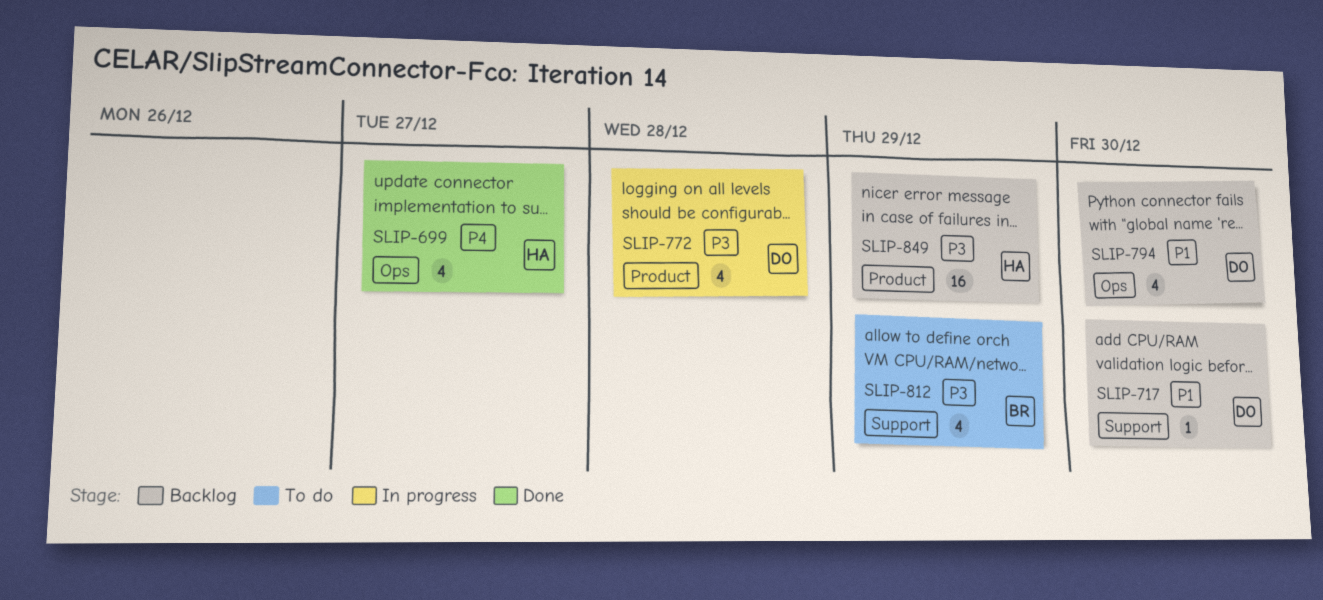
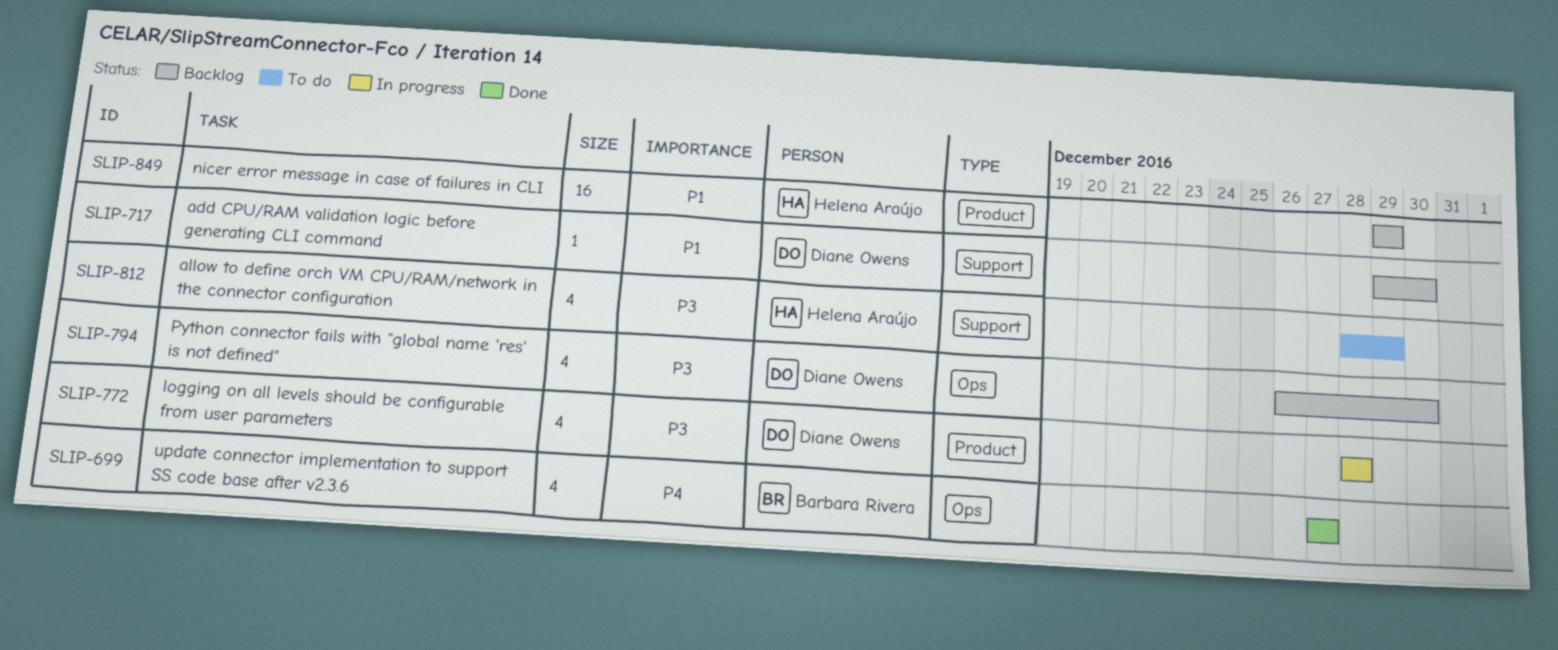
SLIP-699, owner: Helena Araújo -> Barbara Rivera
SLIP-794, priority: P1 -> P3
SLIP-812, owner: Barbara Rivera -> Helena Araújo
SLIP-849, priority: P3 -> P1

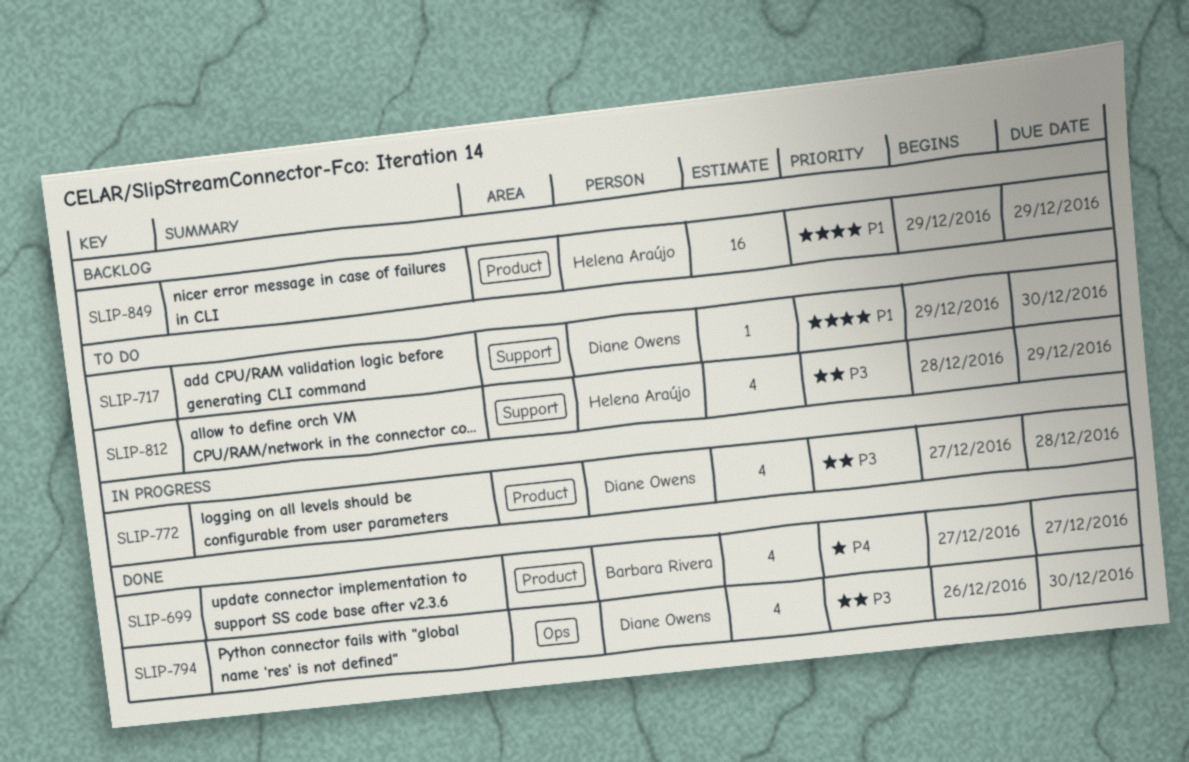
SLIP-699, label: Ops -> Product
SLIP-717, status: Backlog -> To do
SLIP-772, start: Dec 28 -> Dec 27
SLIP-794, status: Backlog -> Done

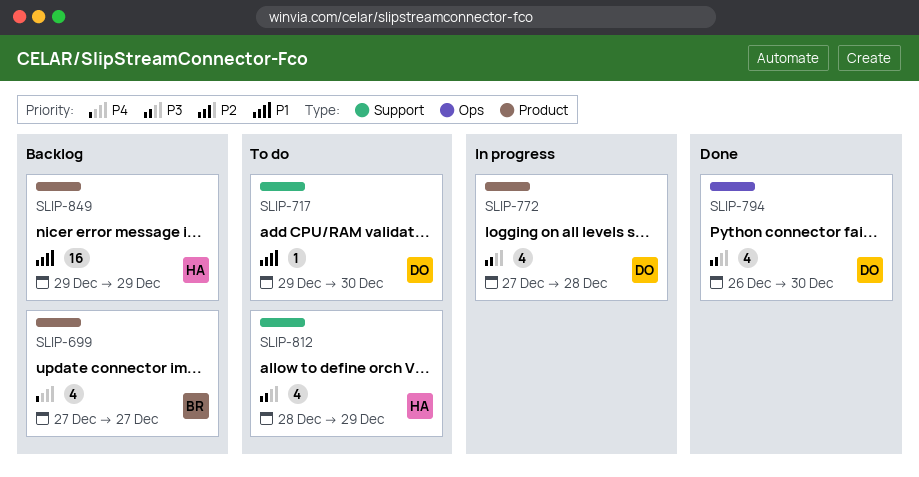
SLIP-699, status: Done -> Backlog

